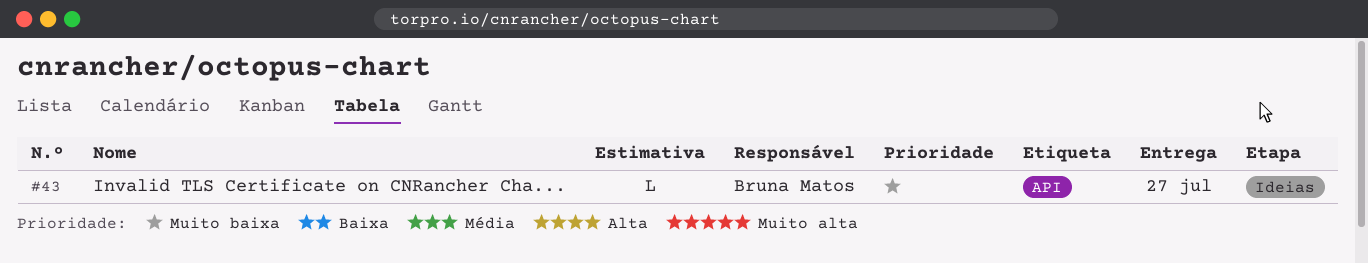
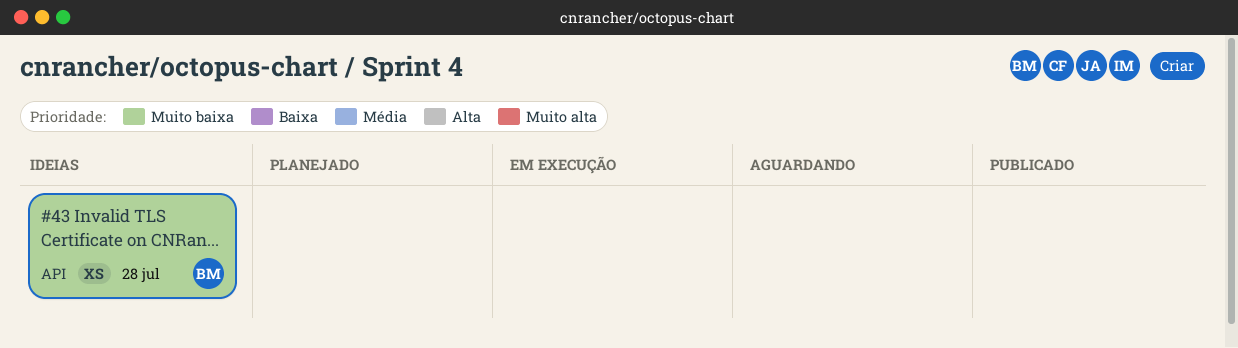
#43, estimate: L -> XS
#43, due: Jul 27 -> Jul 28

